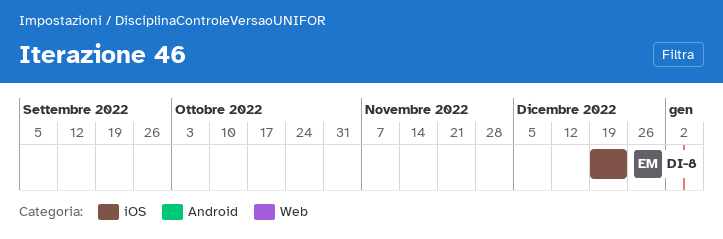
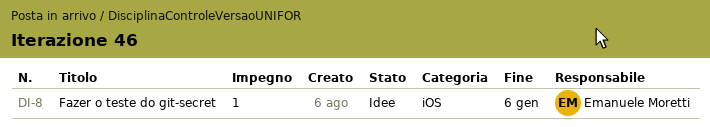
DI-8, due: Dec 23 -> Jan 6

